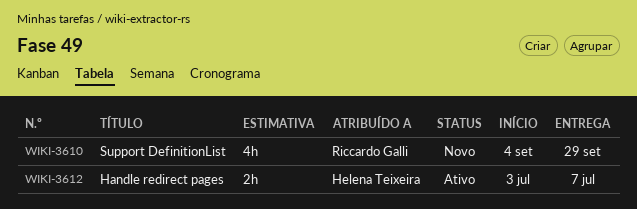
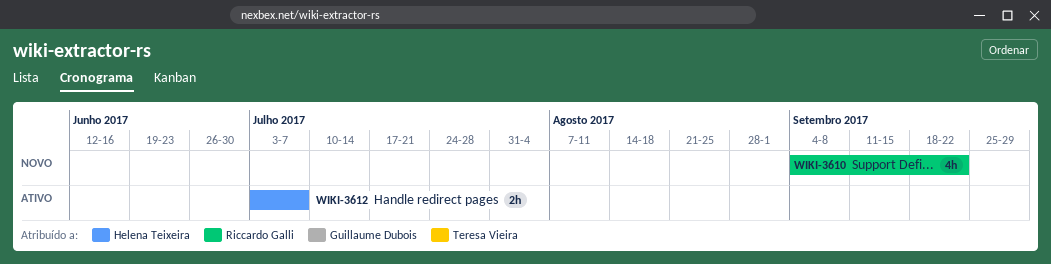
WIKI-3610, due: Sep 29 -> Sep 22

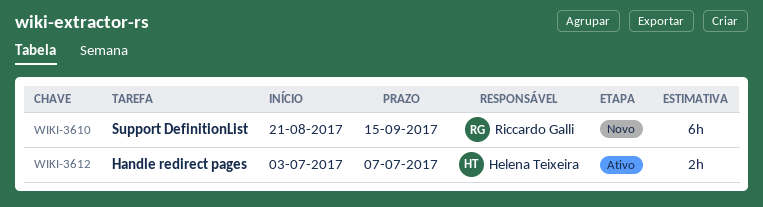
WIKI-3610, estimate: 4h -> 6h
WIKI-3610, start: Sep 4 -> Aug 21
WIKI-3610, due: Sep 22 -> Sep 15

